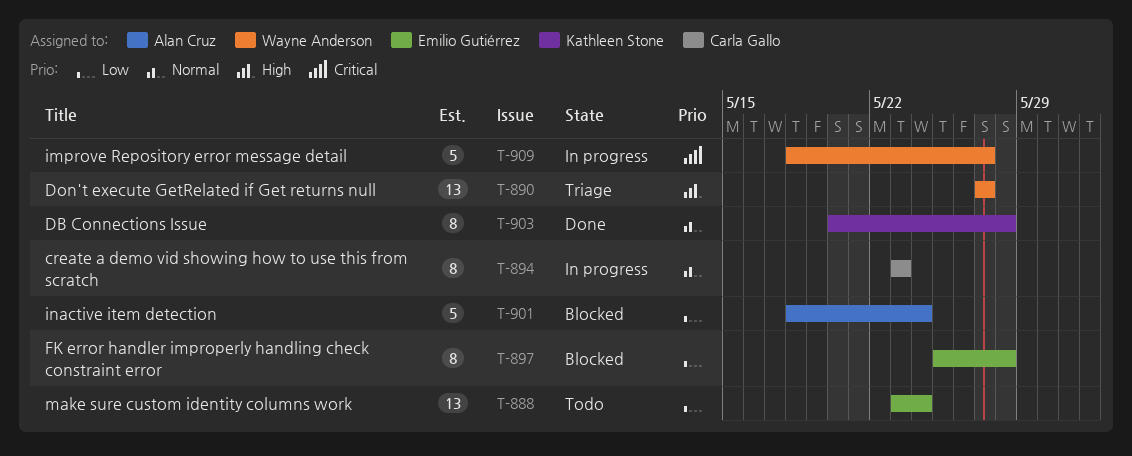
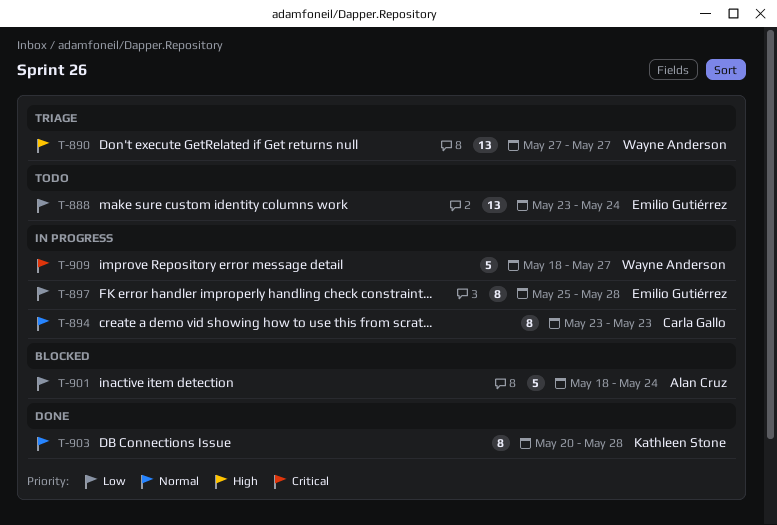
T-897, status: Blocked -> In progress

